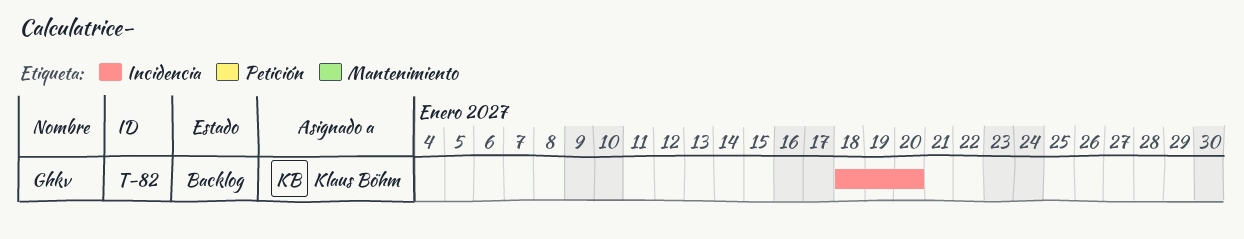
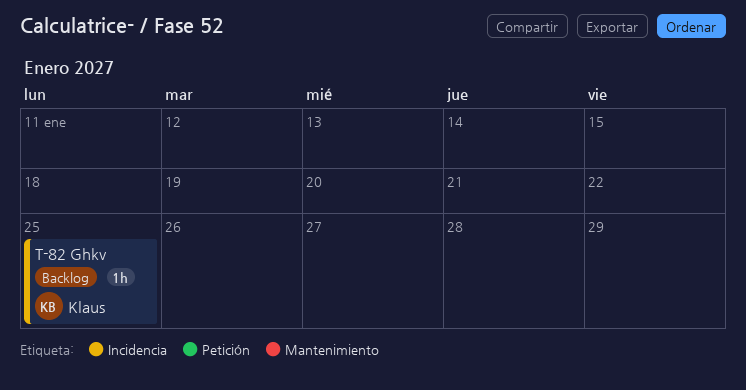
T-82, due: Jan 20 -> Jan 25

